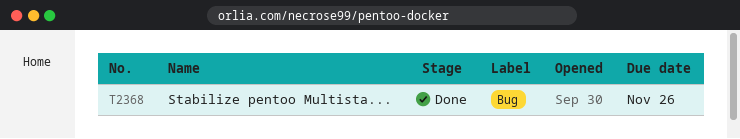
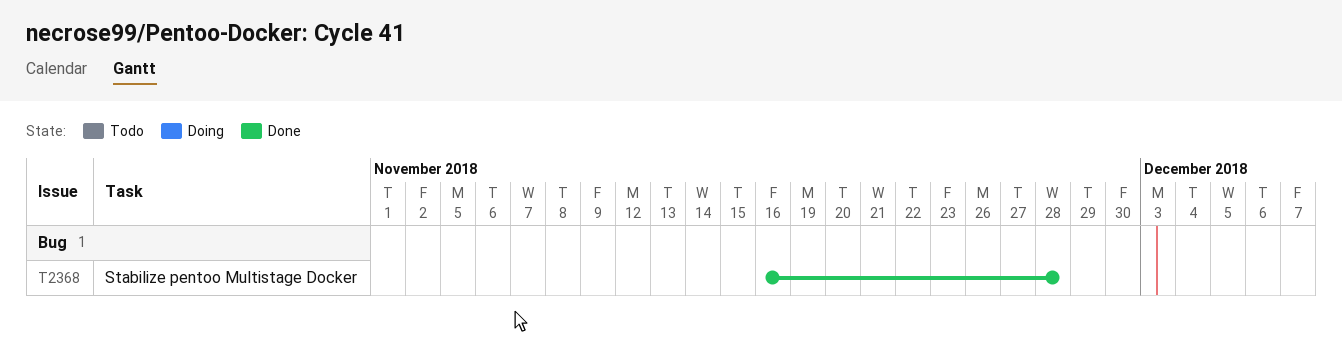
T2368, due: Nov 26 -> Nov 28

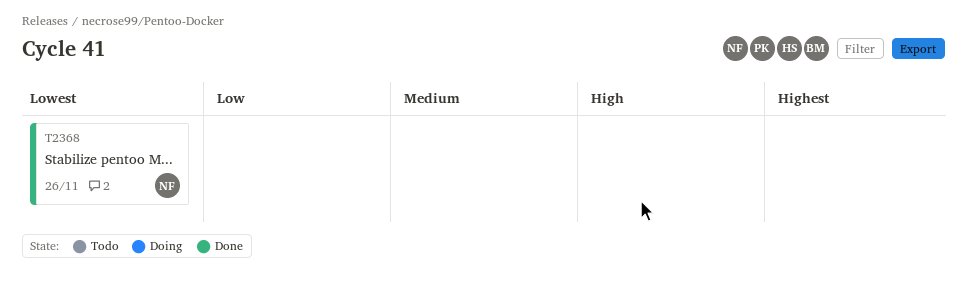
T2368, due: Nov 28 -> Nov 26

